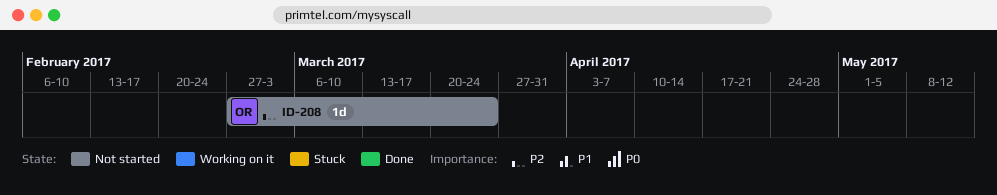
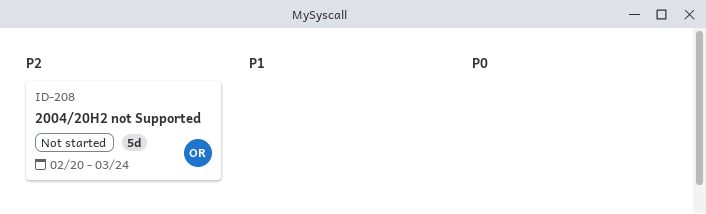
ID-208, estimate: 1d -> 5d
ID-208, start: Feb 27 -> Feb 20

